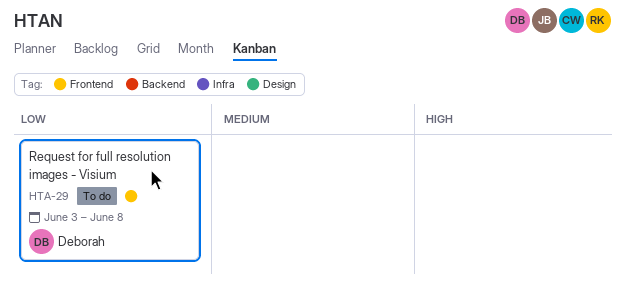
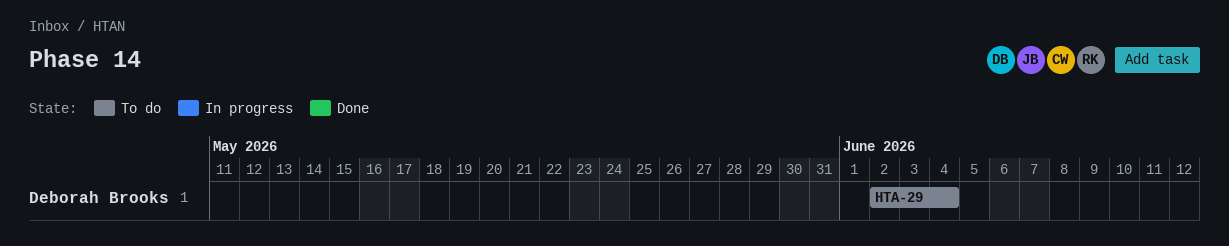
HTA-29, start: Jun 3 -> Jun 2
HTA-29, due: Jun 8 -> Jun 4

